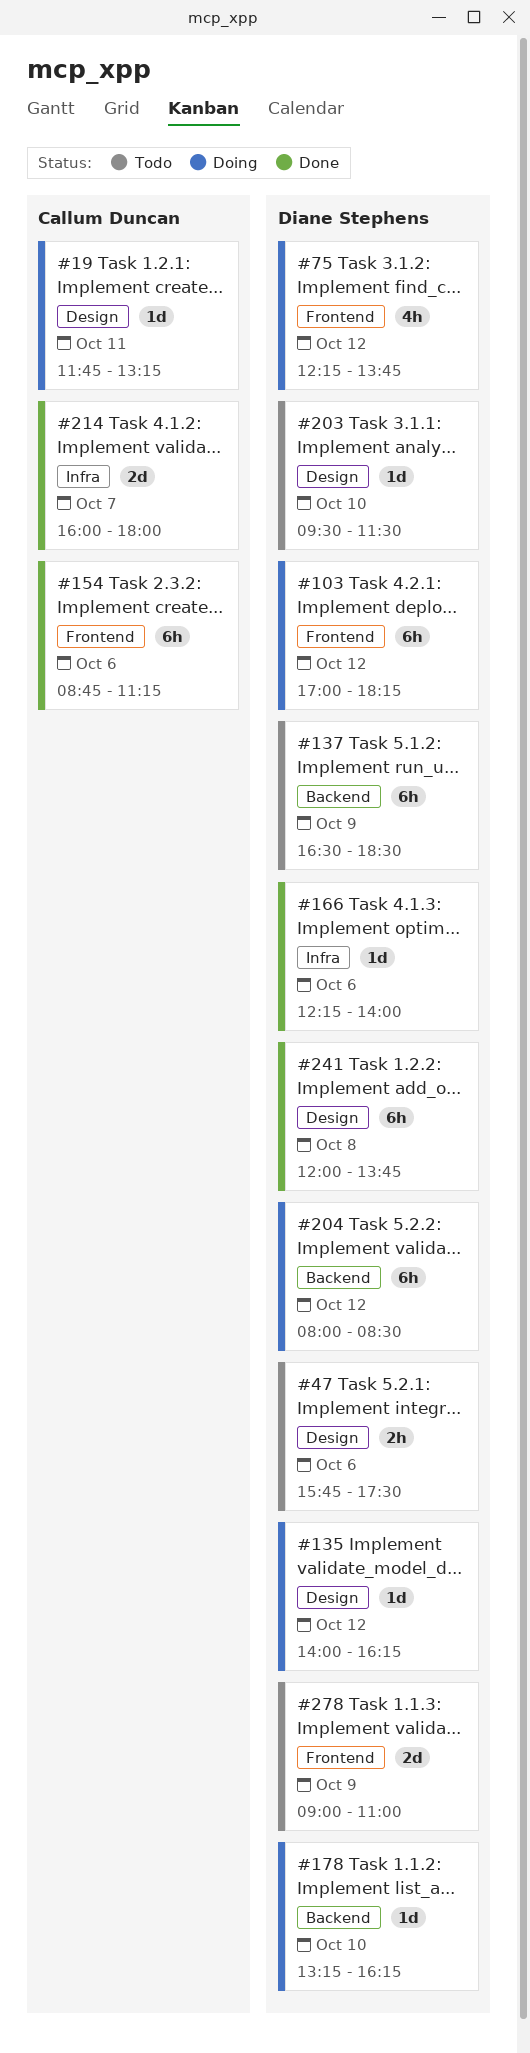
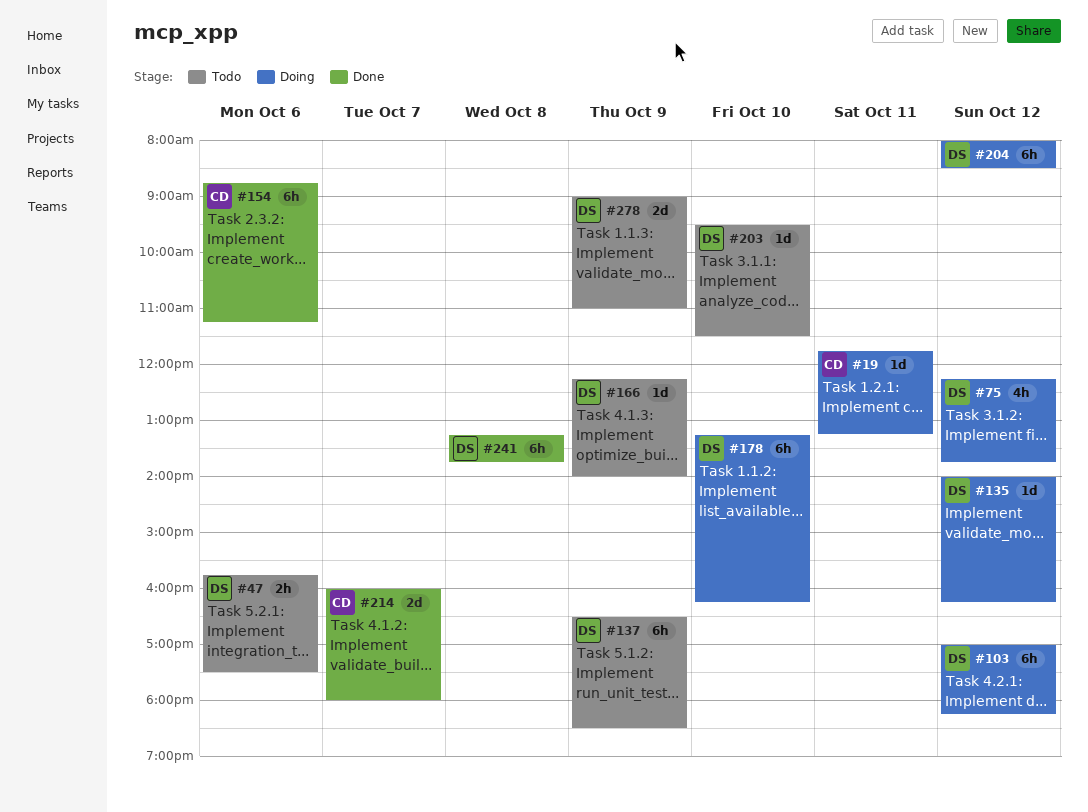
#166, status: Done -> Todo
#166, day: Oct 6 -> Oct 9
#178, estimate: 1d -> 6h
#241, begins: 12:00 -> 13:15

